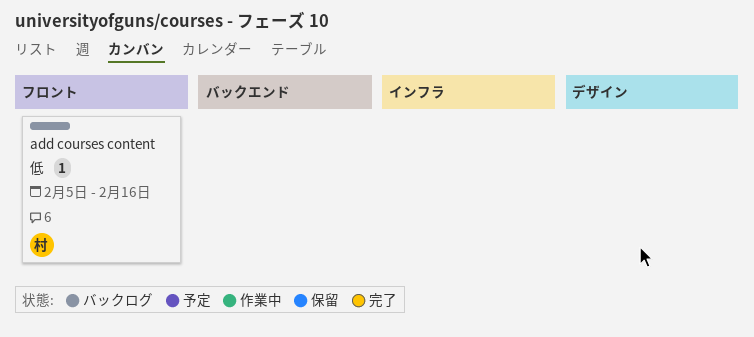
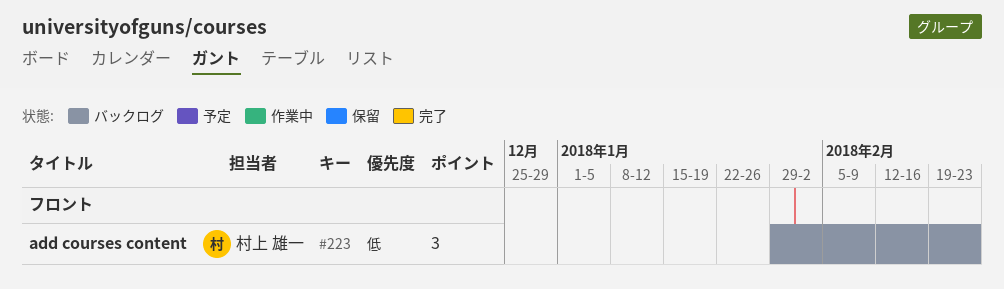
add courses content, estimate: 1 -> 3
add courses content, start: Feb 5 -> Jan 29
add courses content, due: Feb 16 -> Feb 23

